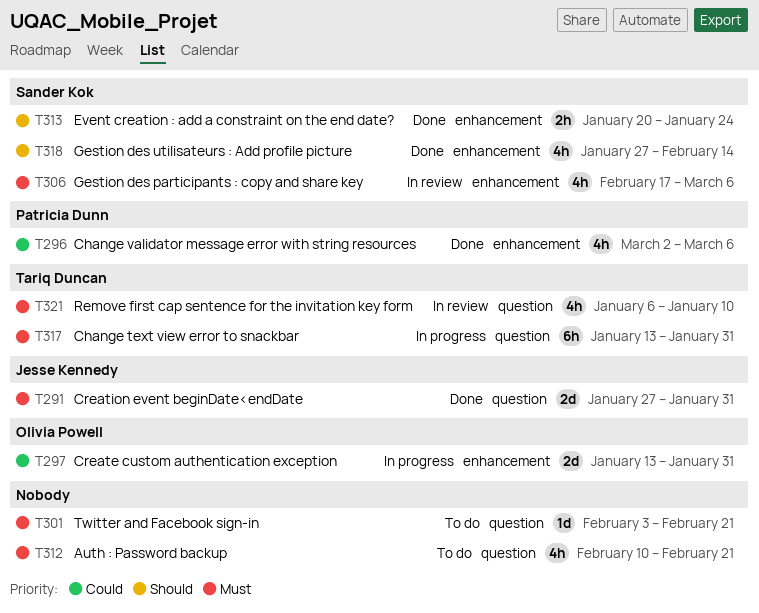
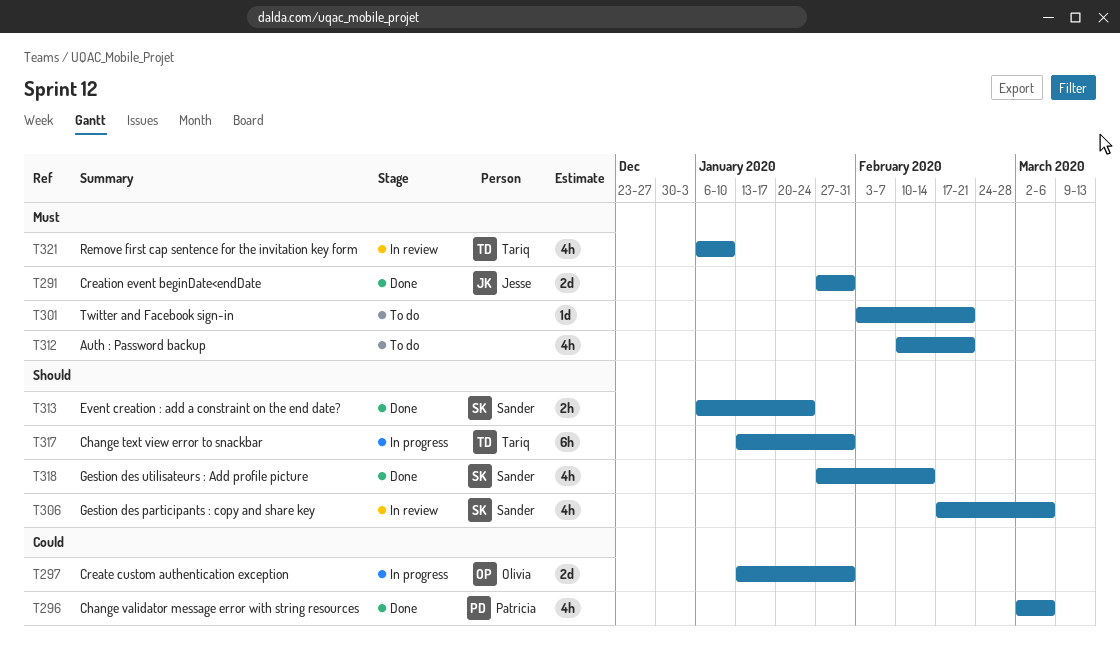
T306, priority: Must -> Should
T313, start: Jan 20 -> Jan 6
T317, priority: Must -> Should

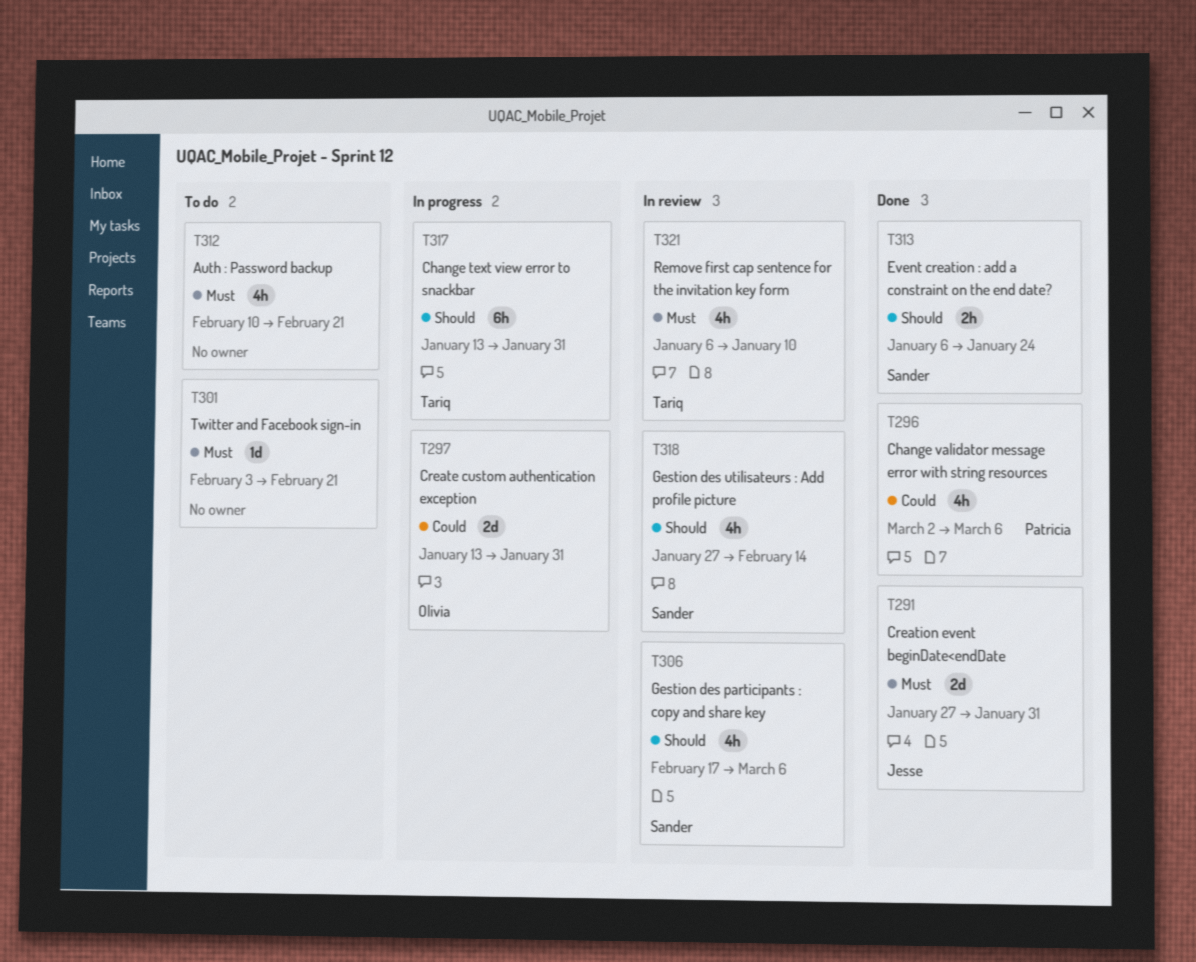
T318, status: Done -> In review

